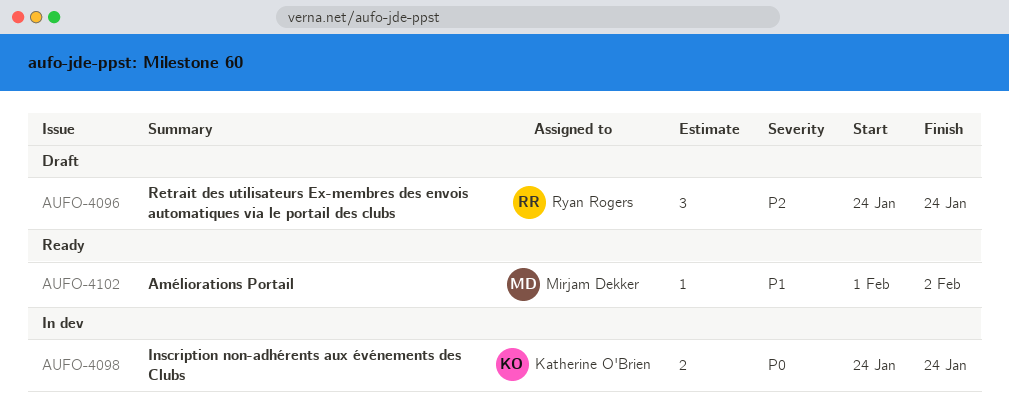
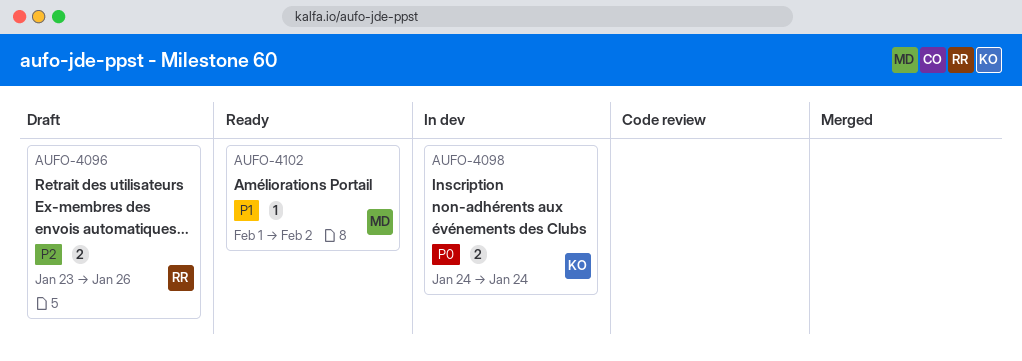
AUFO-4096, estimate: 3 -> 2
AUFO-4096, start: Jan 24 -> Jan 23
AUFO-4096, due: Jan 24 -> Jan 26

